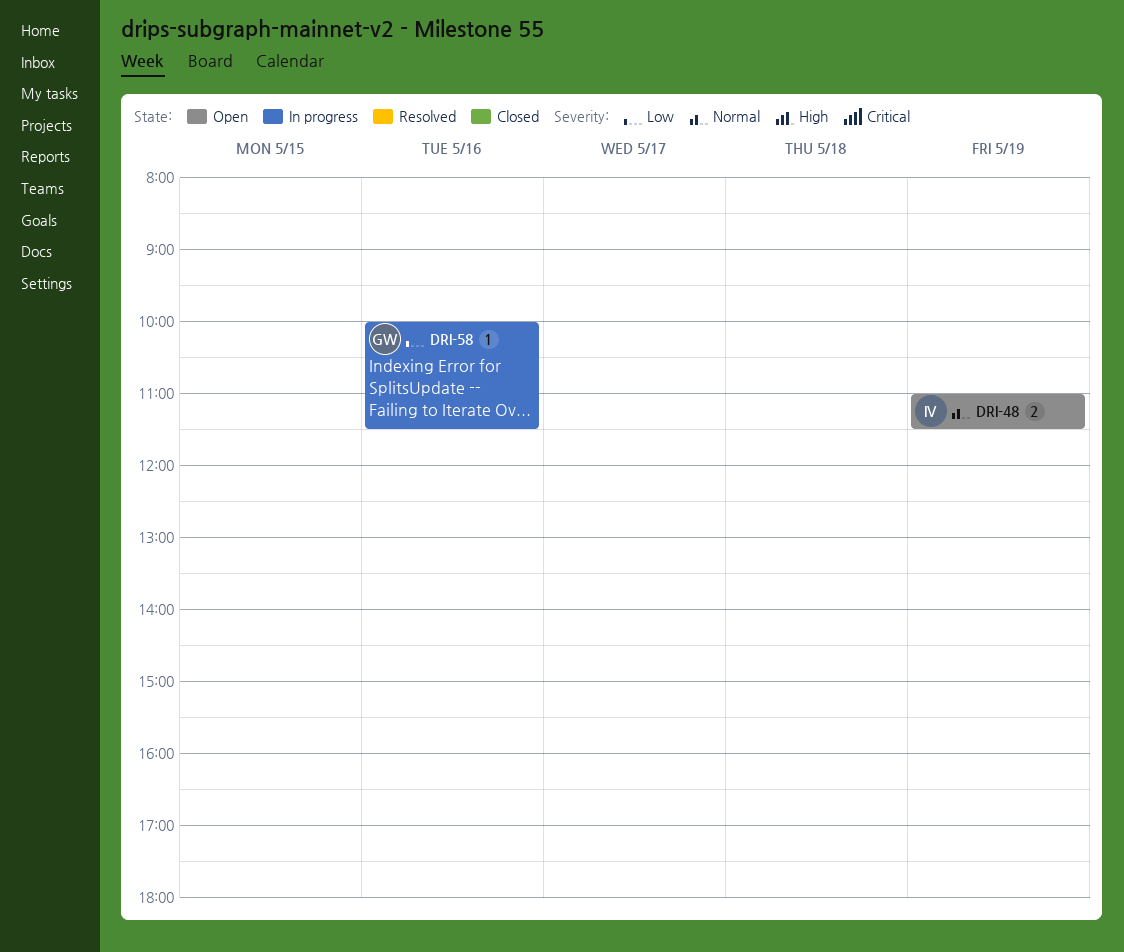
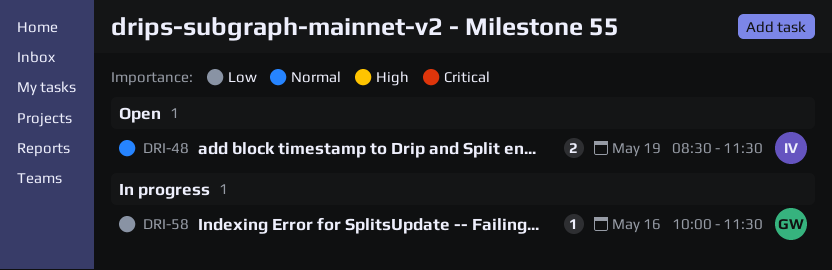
DRI-48, begins: 11:00 -> 08:30

